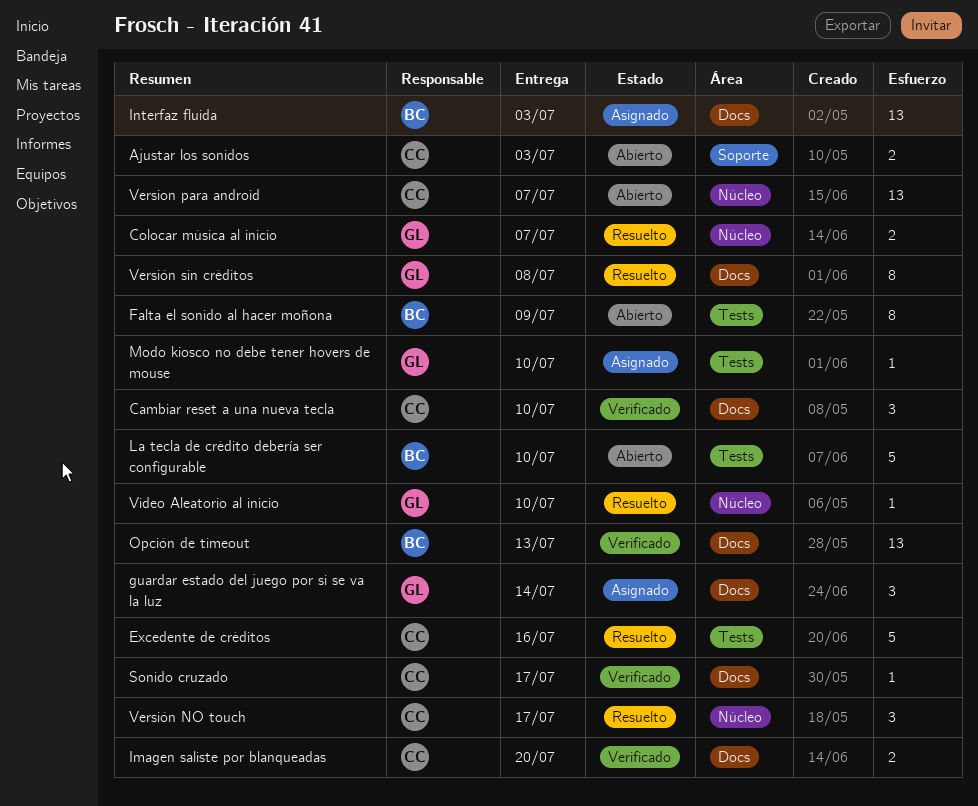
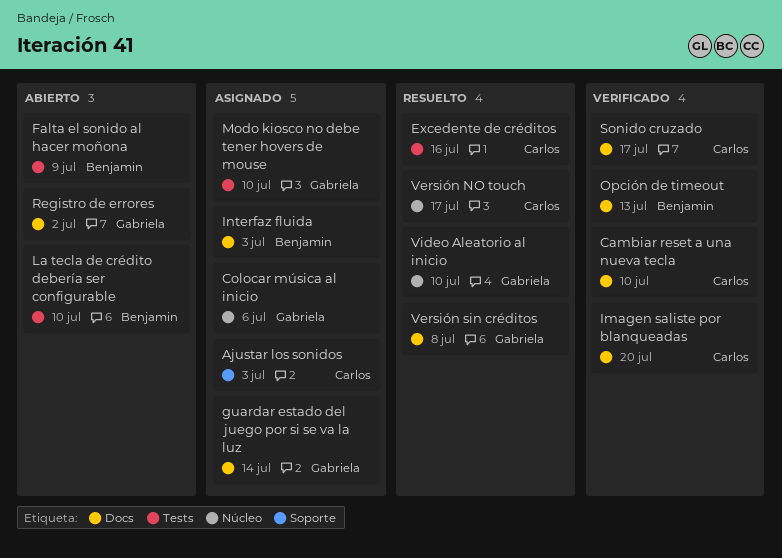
Ajustar los sonidos, status: Abierto -> Asignado
Colocar música al inicio, status: Resuelto -> Asignado
Colocar música al inicio, due: Jul 7 -> Jul 6
Registro de errores: none -> present
Version para android: present -> none

